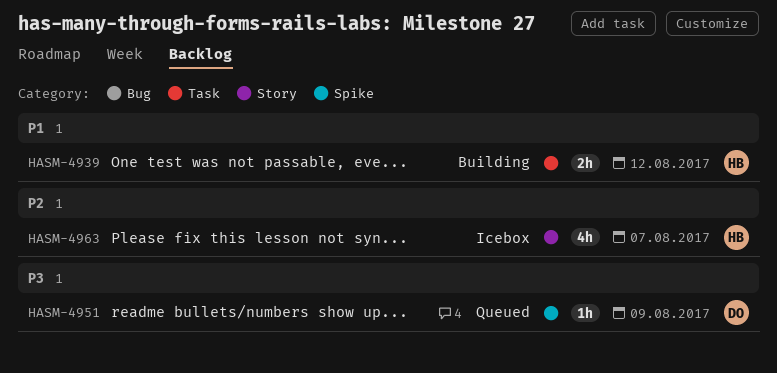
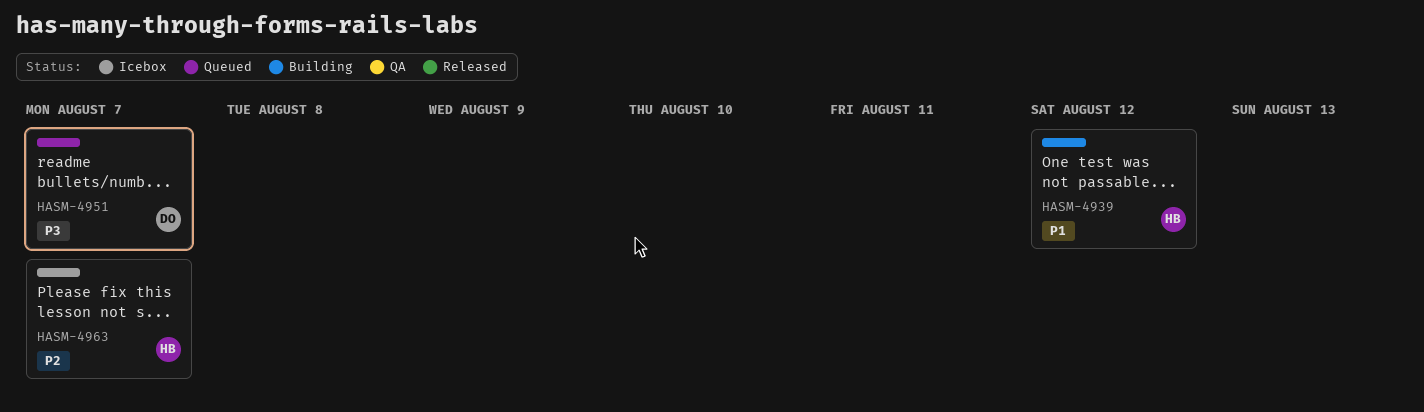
HASM-4951, due: Aug 9 -> Aug 7

